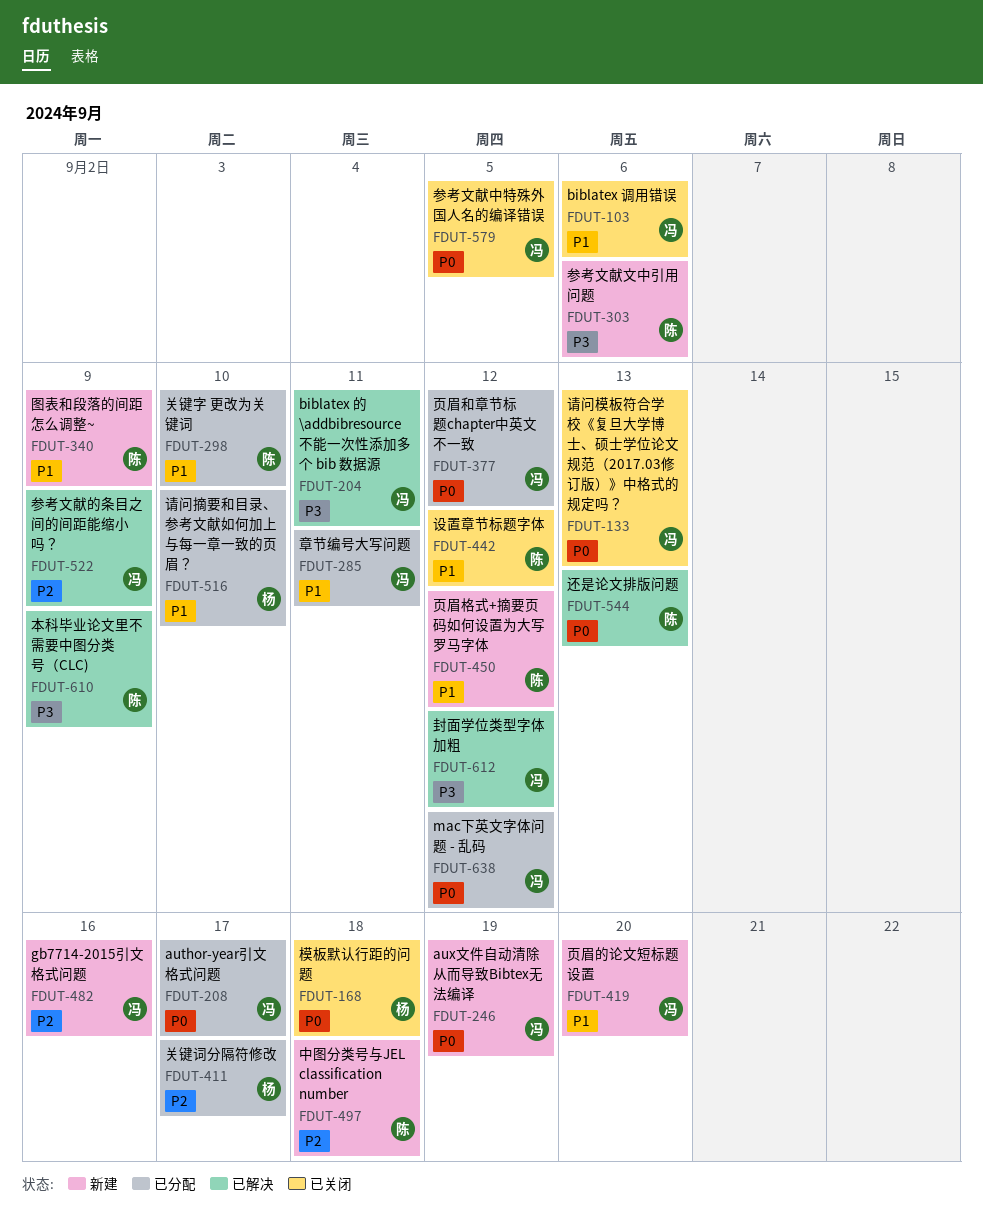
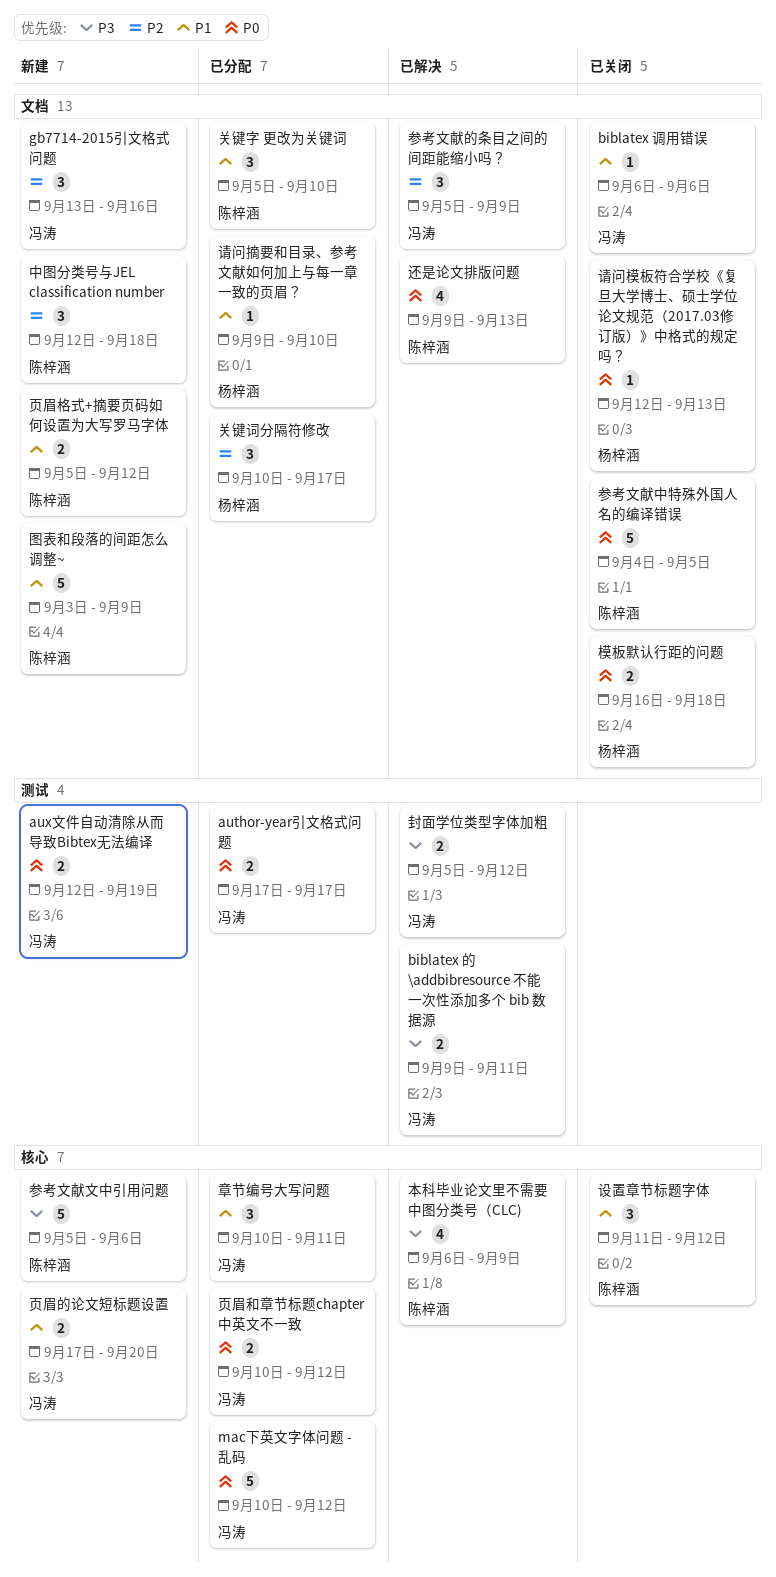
参考文献中特殊外国人名的编译错误, owner: 冯涛 -> 陈梓涵
请问模板符合学校《复旦大学博士、硕士学位论文规范（2017.03修订版）》中格式的规定吗？, owner: 冯涛 -> 杨梓涵

